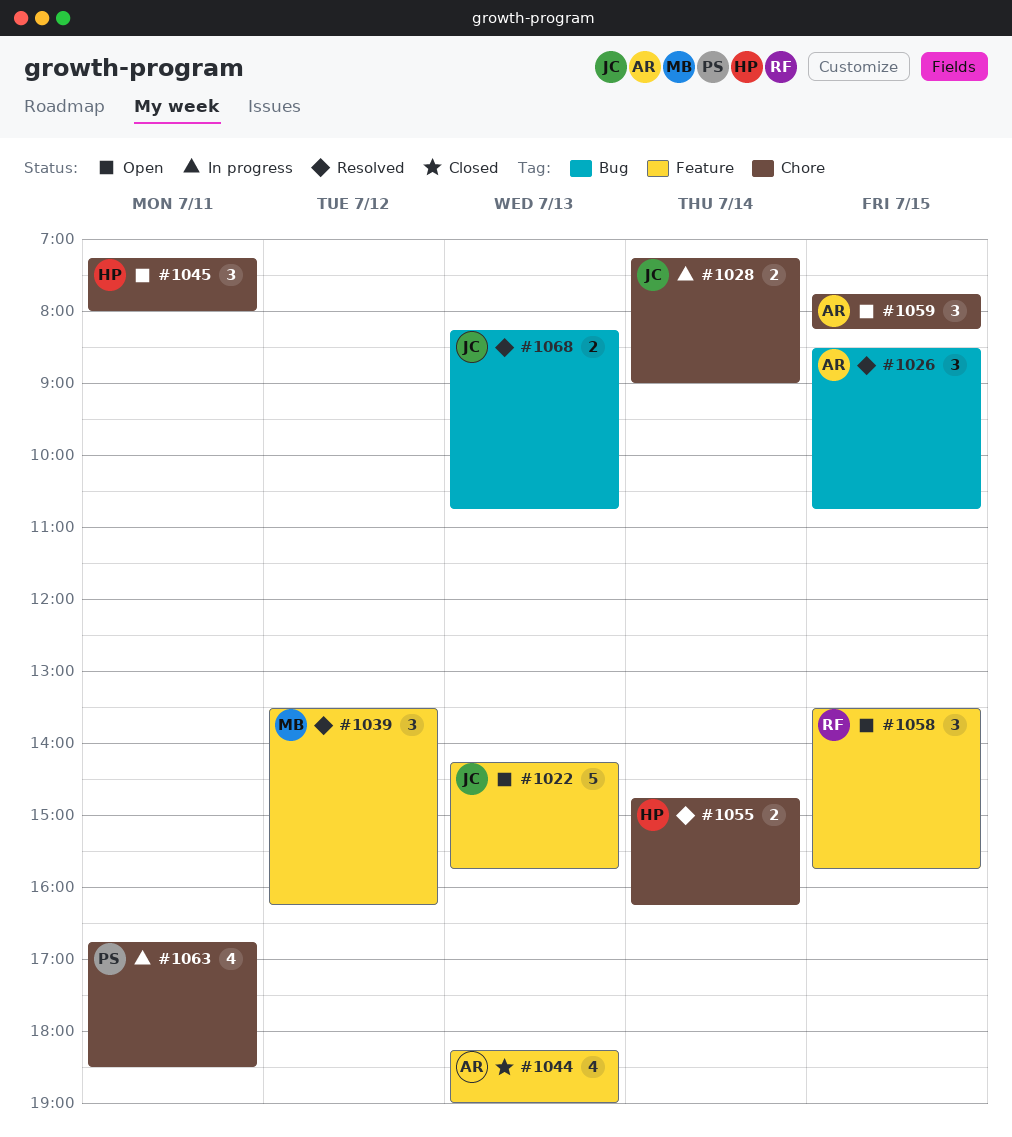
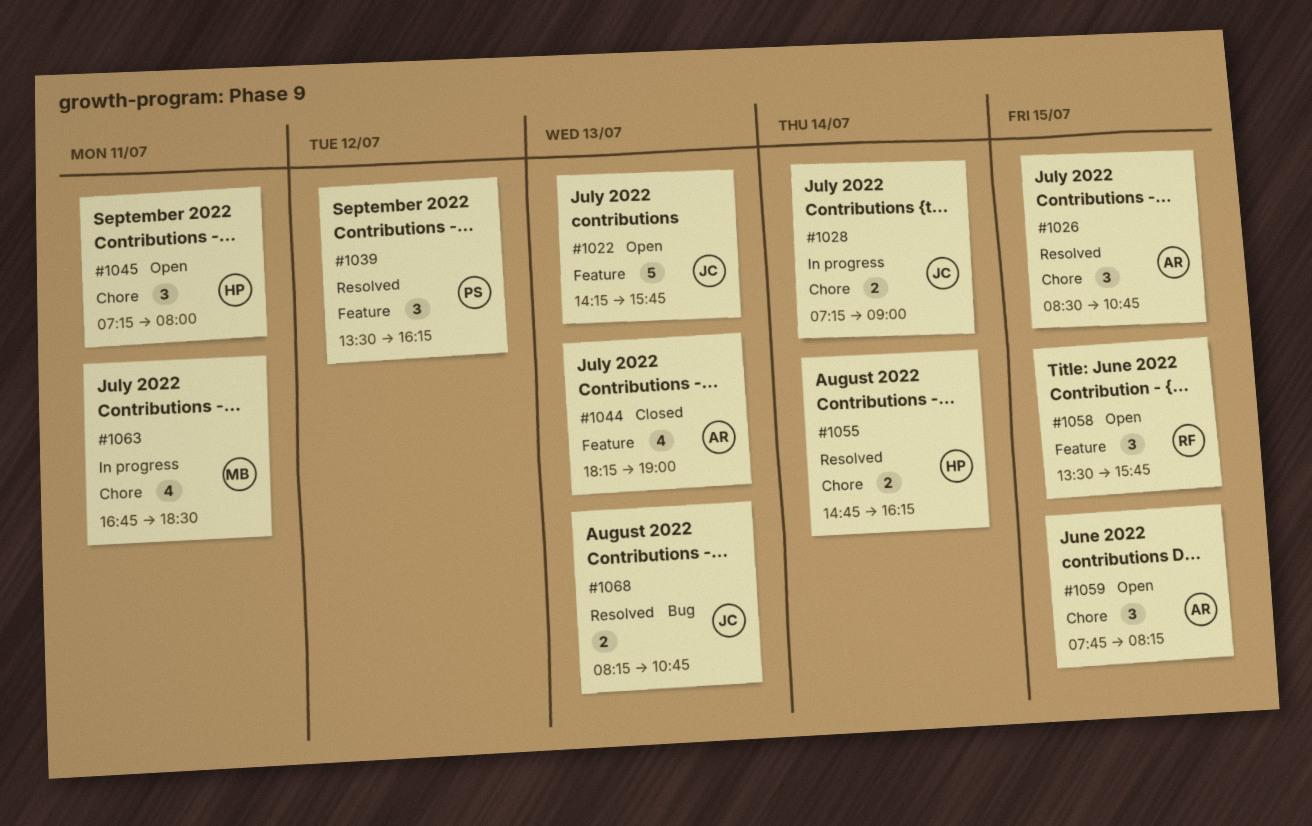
#1026, label: Bug -> Chore
#1039, owner: MB -> PS
#1063, owner: PS -> MB

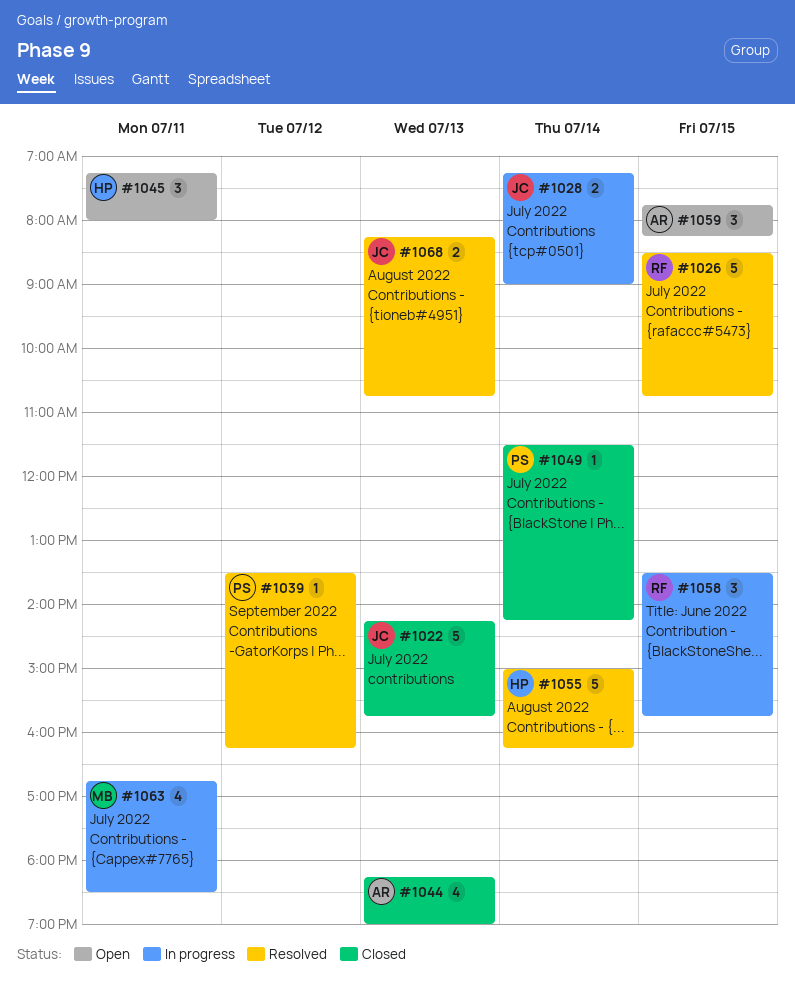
#1022, status: Open -> Closed
#1026, owner: AR -> RF
#1026, estimate: 3 -> 5
#1039, estimate: 3 -> 1
#1049: none -> present
#1055, estimate: 2 -> 5
#1055, begins: 14:45 -> 15:00
#1058, status: Open -> In progress

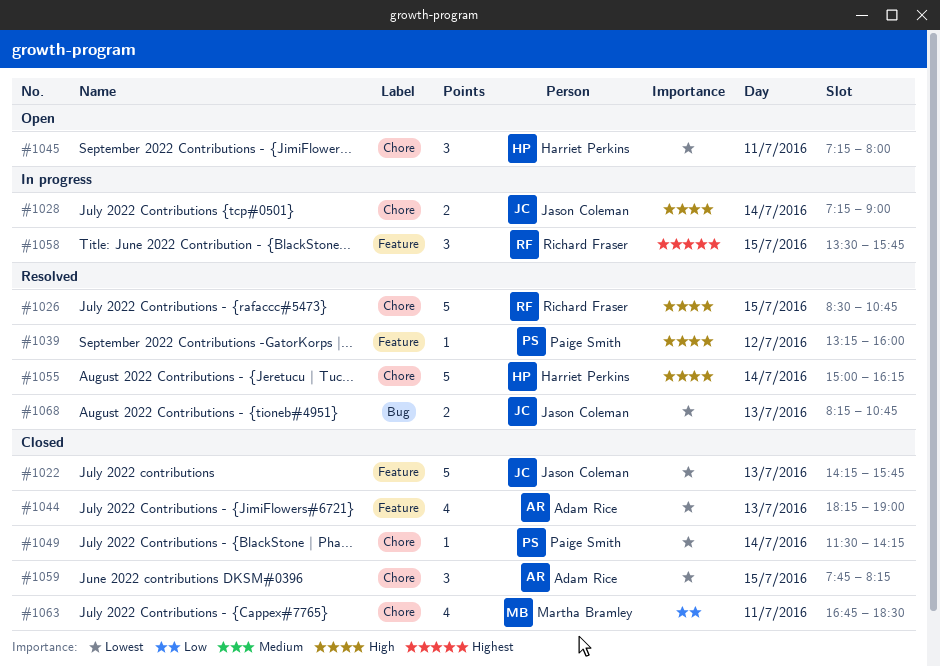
#1039, begins: 13:30 -> 13:15
#1039, ends: 16:15 -> 16:00
#1059, status: Open -> Closed
#1063, status: In progress -> Closed

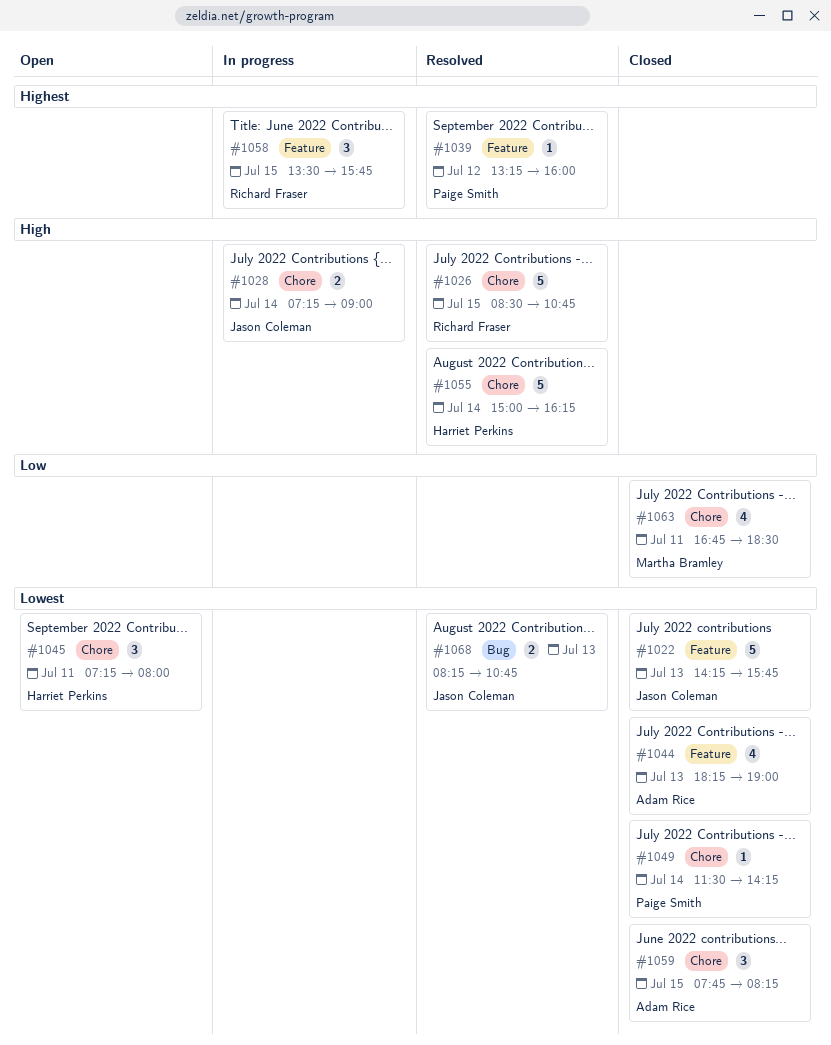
#1039, priority: High -> Highest

